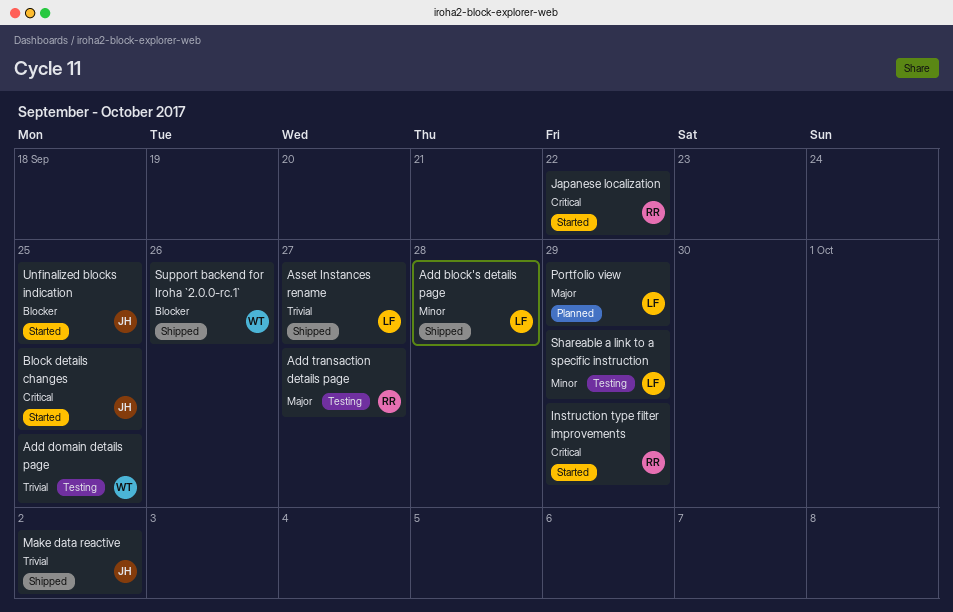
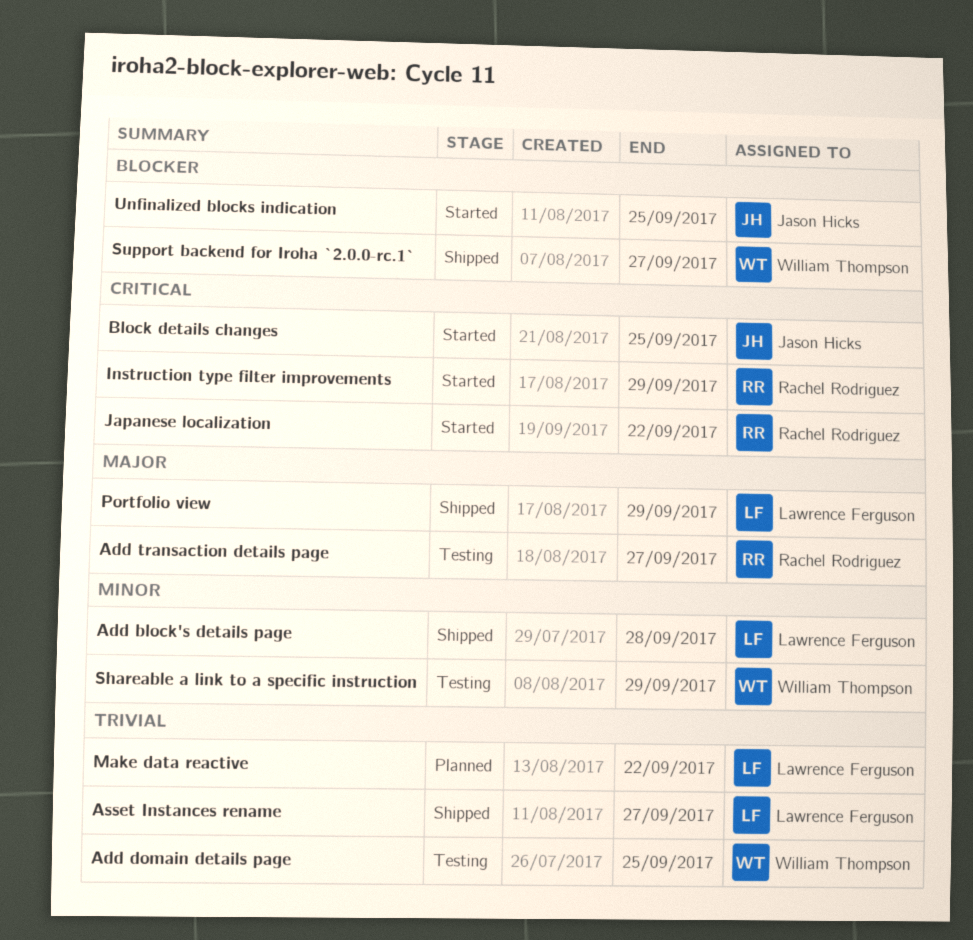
Make data reactive, status: Shipped -> Planned
Make data reactive, owner: Jason Hicks -> Lawrence Ferguson
Make data reactive, due: Oct 2 -> Sep 22
Portfolio view, status: Planned -> Shipped
Shareable a link to a specific instruction, owner: Lawrence Ferguson -> William Thompson
Support backend for Iroha `2.0.0-rc.1`, due: Sep 26 -> Sep 27

